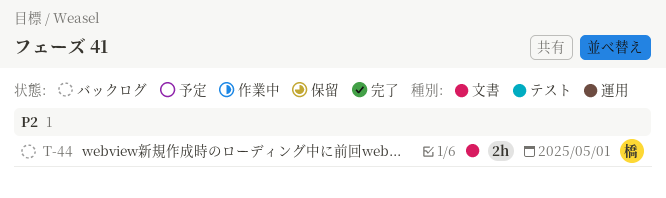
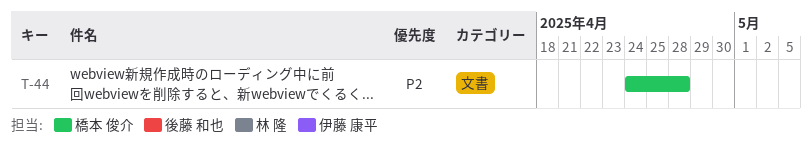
T-44, due: May 1 -> Apr 28

